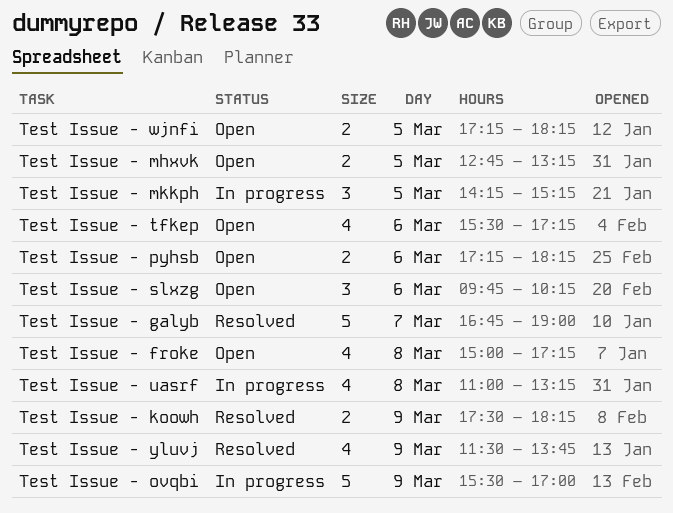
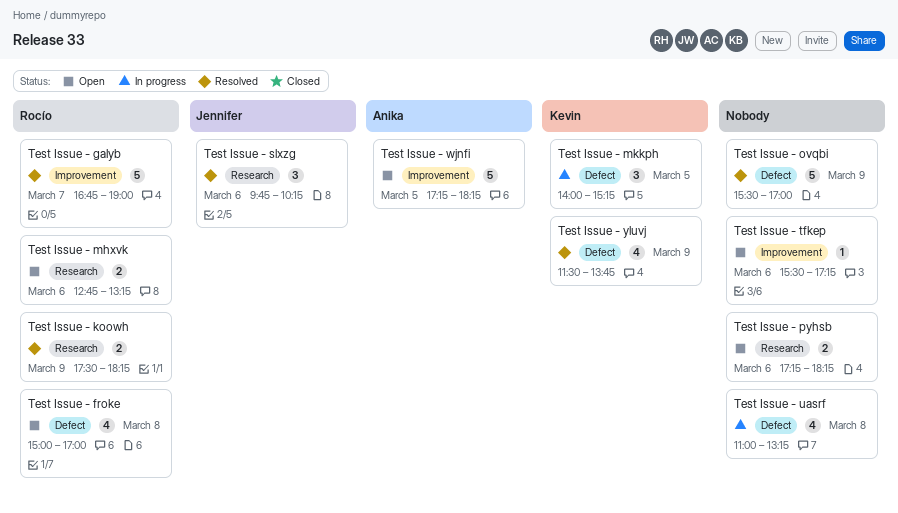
Test Issue - froke, ends: 17:15 -> 17:00
Test Issue - mhxvk, day: Mar 5 -> Mar 6
Test Issue - mkkph, begins: 14:15 -> 14:00
Test Issue - ovqbi, status: In progress -> Resolved
Test Issue - slxzg, status: Open -> Resolved
Test Issue - tfkep, estimate: 4 -> 1
Test Issue - wjnfi, estimate: 2 -> 5

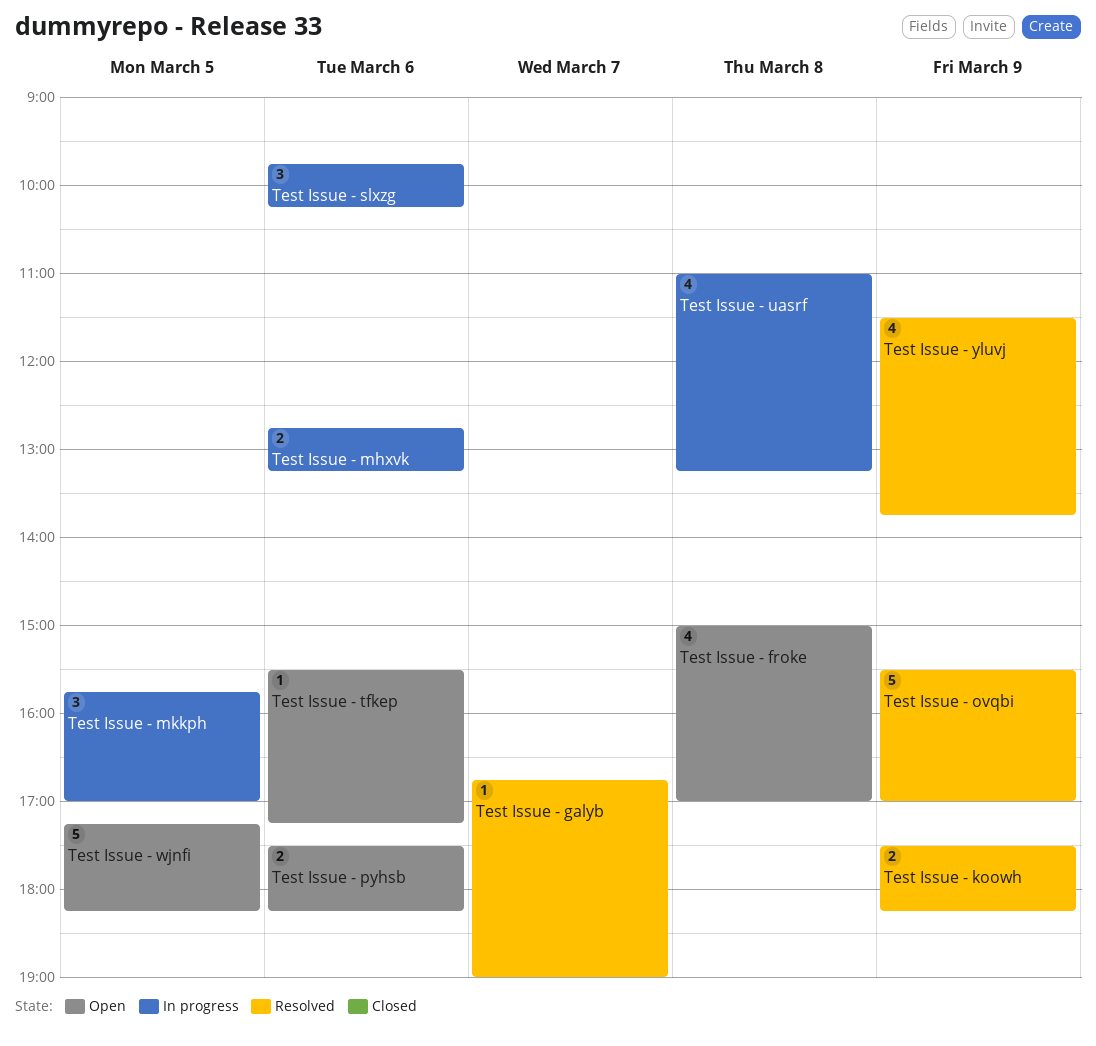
Test Issue - galyb, estimate: 5 -> 1
Test Issue - mhxvk, status: Open -> In progress
Test Issue - mkkph, begins: 14:00 -> 15:45
Test Issue - mkkph, ends: 15:15 -> 17:00
Test Issue - pyhsb, begins: 17:15 -> 17:30
Test Issue - slxzg, status: Resolved -> In progress

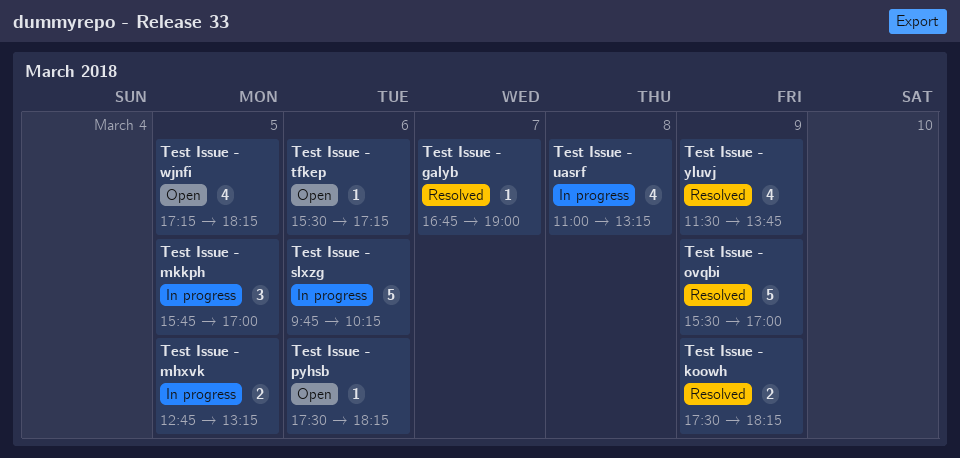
Test Issue - froke: present -> none
Test Issue - mhxvk, day: Mar 6 -> Mar 5
Test Issue - pyhsb, estimate: 2 -> 1
Test Issue - slxzg, estimate: 3 -> 5
Test Issue - wjnfi, estimate: 5 -> 4

